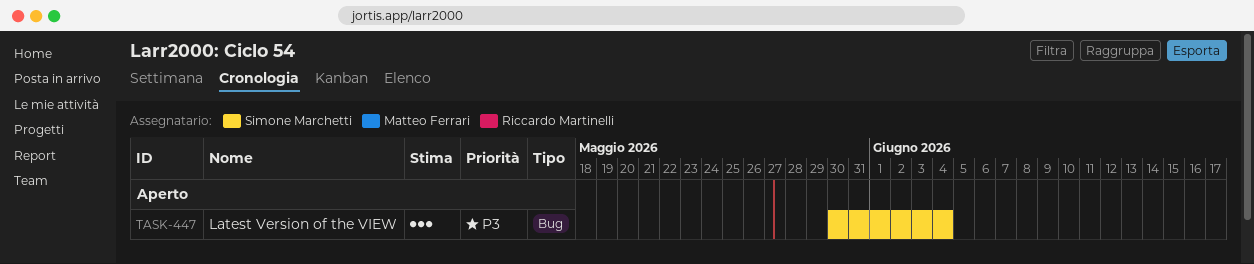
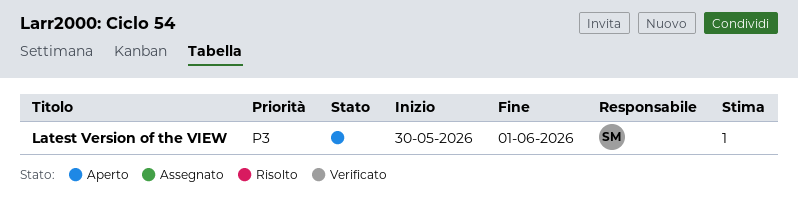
Latest Version of the VIEW, estimate: 3 -> 1
Latest Version of the VIEW, due: Jun 4 -> Jun 1

